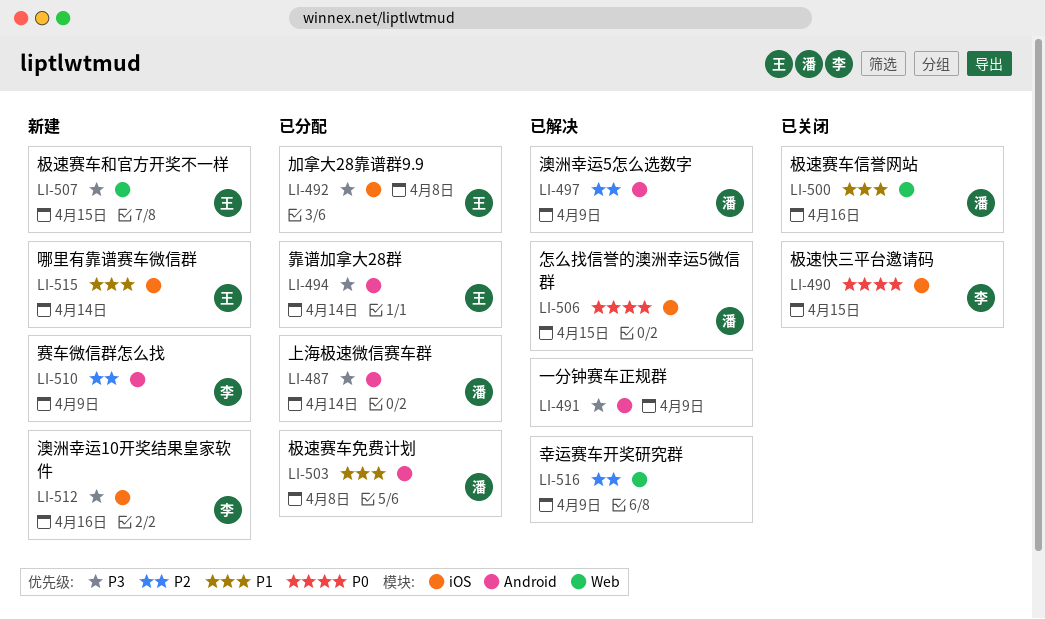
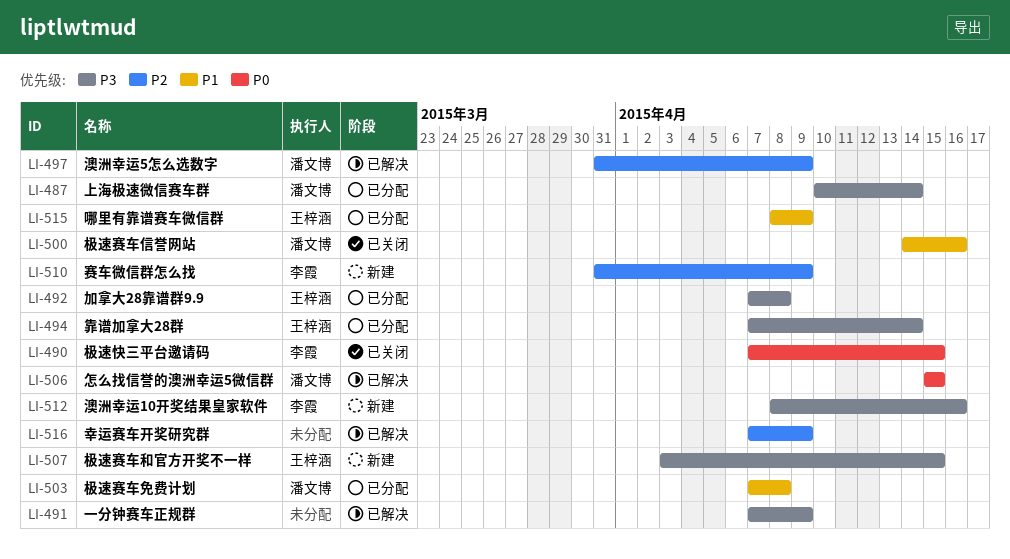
LI-515, status: 新建 -> 已分配
LI-515, due: Apr 14 -> Apr 9

